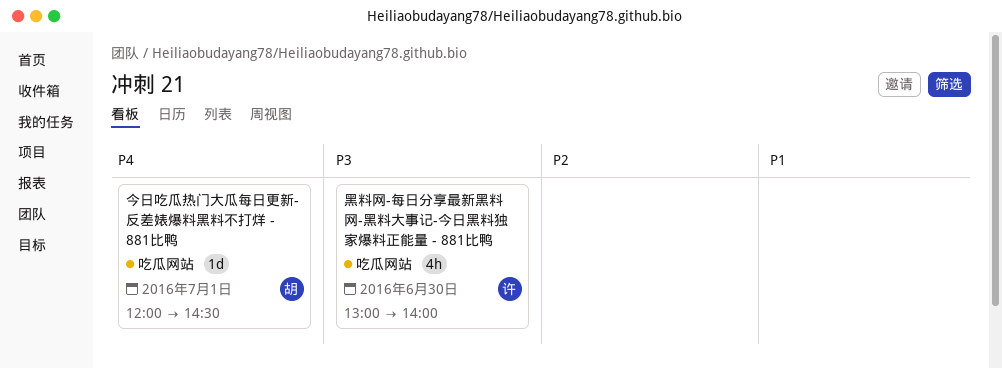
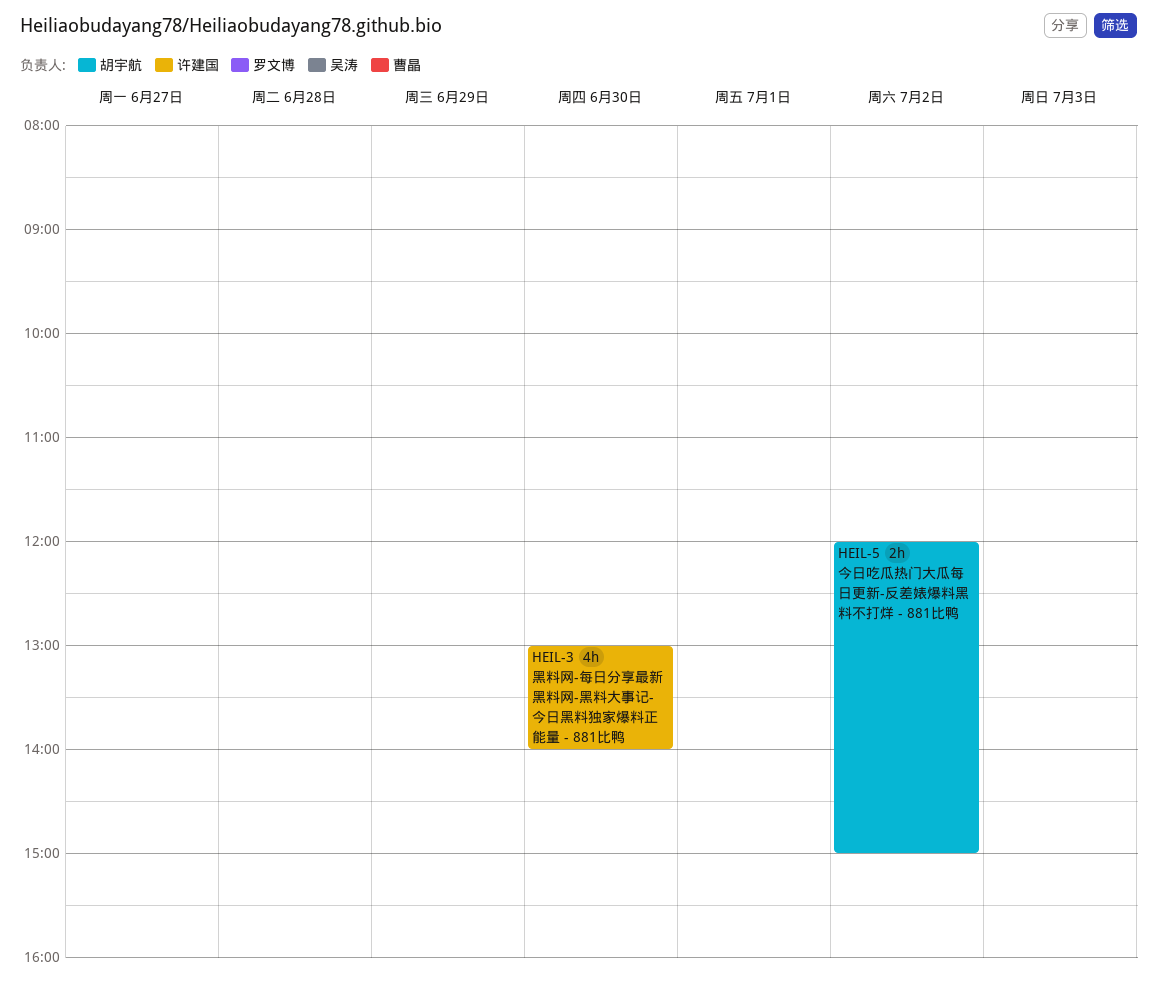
今日吃瓜热门大瓜每日更新-反差婊爆料黑料不打烊 - 881比鸭, estimate: 1d -> 2h
今日吃瓜热门大瓜每日更新-反差婊爆料黑料不打烊 - 881比鸭, day: Jul 1 -> Jul 2
今日吃瓜热门大瓜每日更新-反差婊爆料黑料不打烊 - 881比鸭, ends: 14:30 -> 15:00

